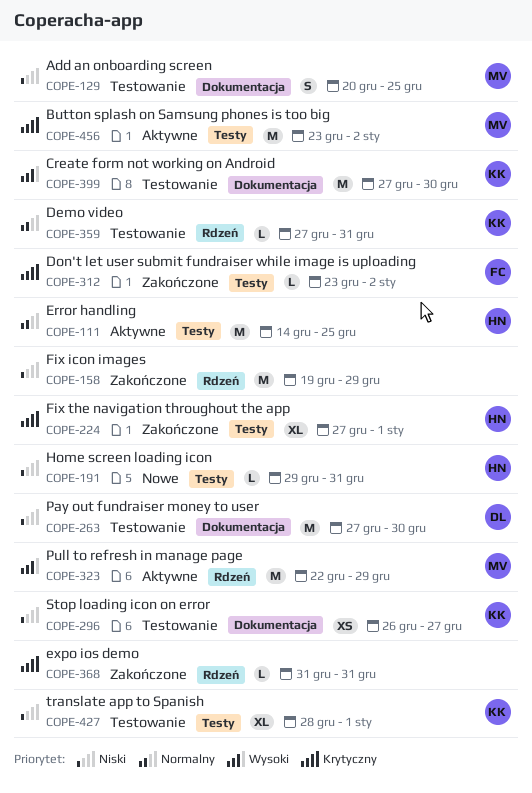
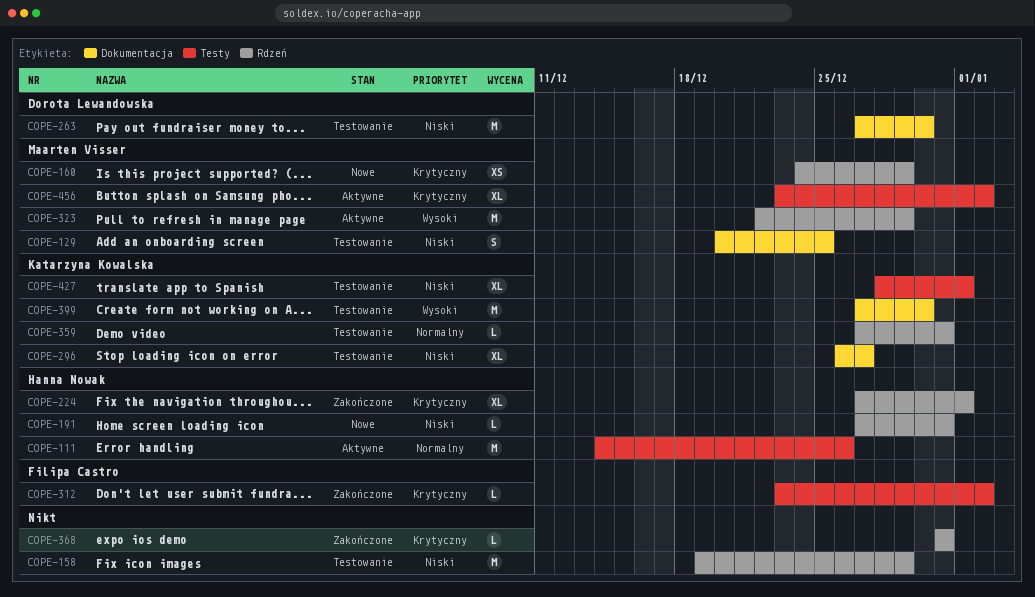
COPE-111, due: Dec 25 -> Dec 26
COPE-158, status: Zakończone -> Testowanie
COPE-160: none -> present
COPE-191, label: Testy -> Rdzeń
COPE-191, start: Dec 29 -> Dec 27
COPE-224, label: Testy -> Rdzeń
COPE-296, estimate: XS -> XL
COPE-456, estimate: M -> XL

